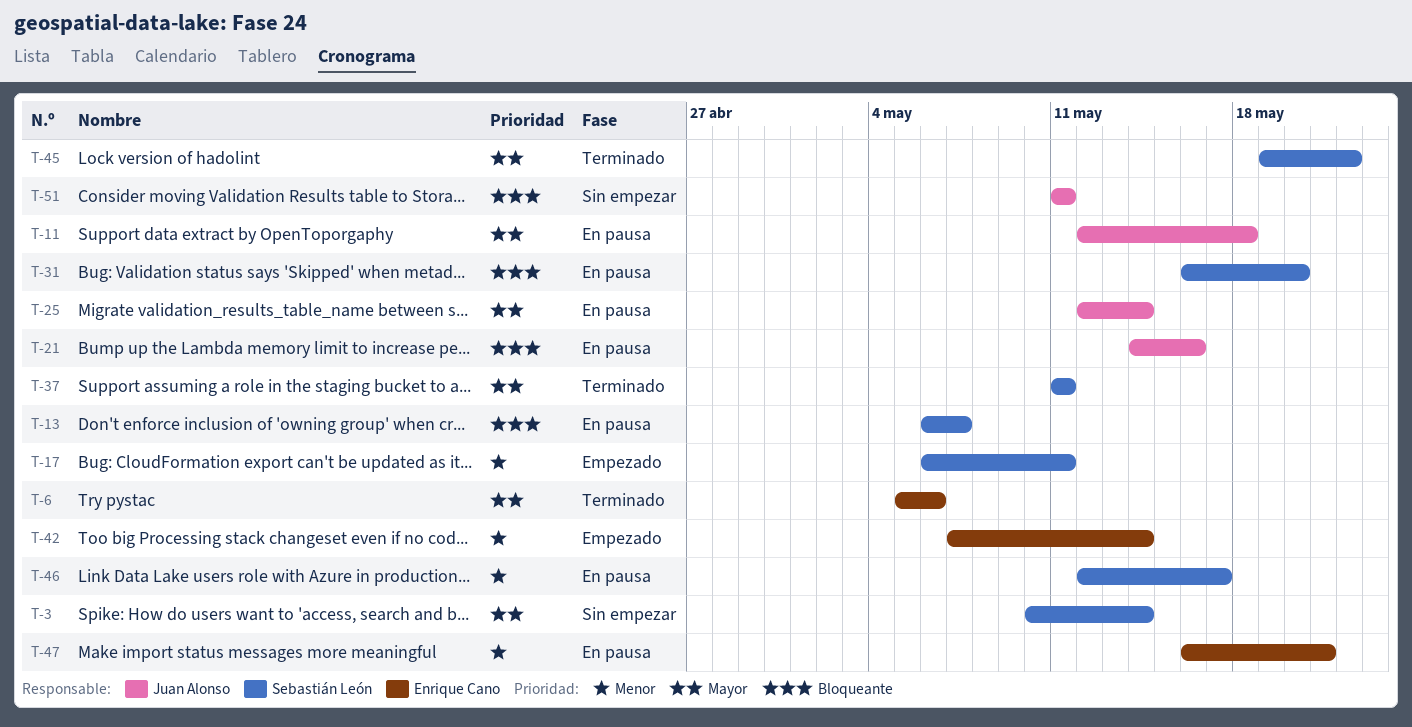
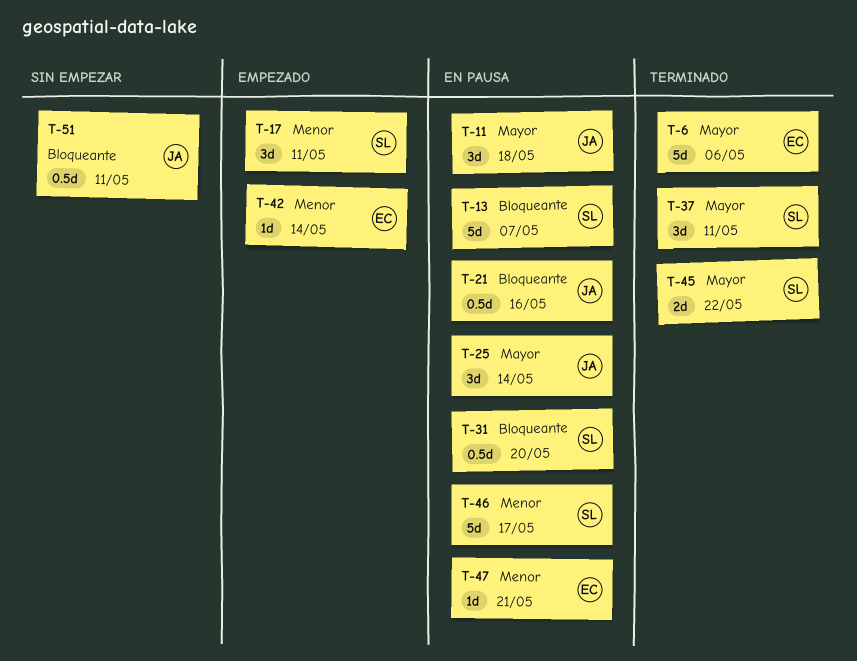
T-3: present -> none

